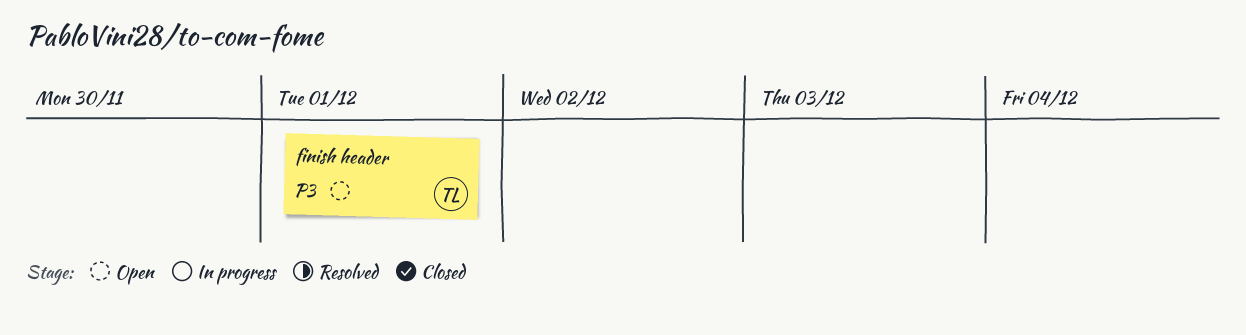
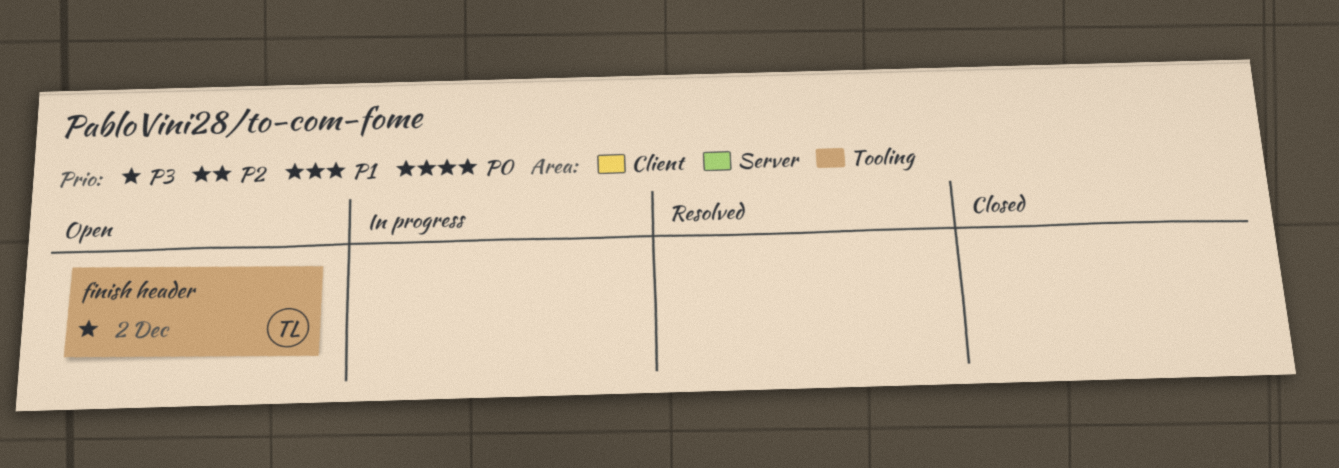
finish header, due: Dec 1 -> Dec 2

